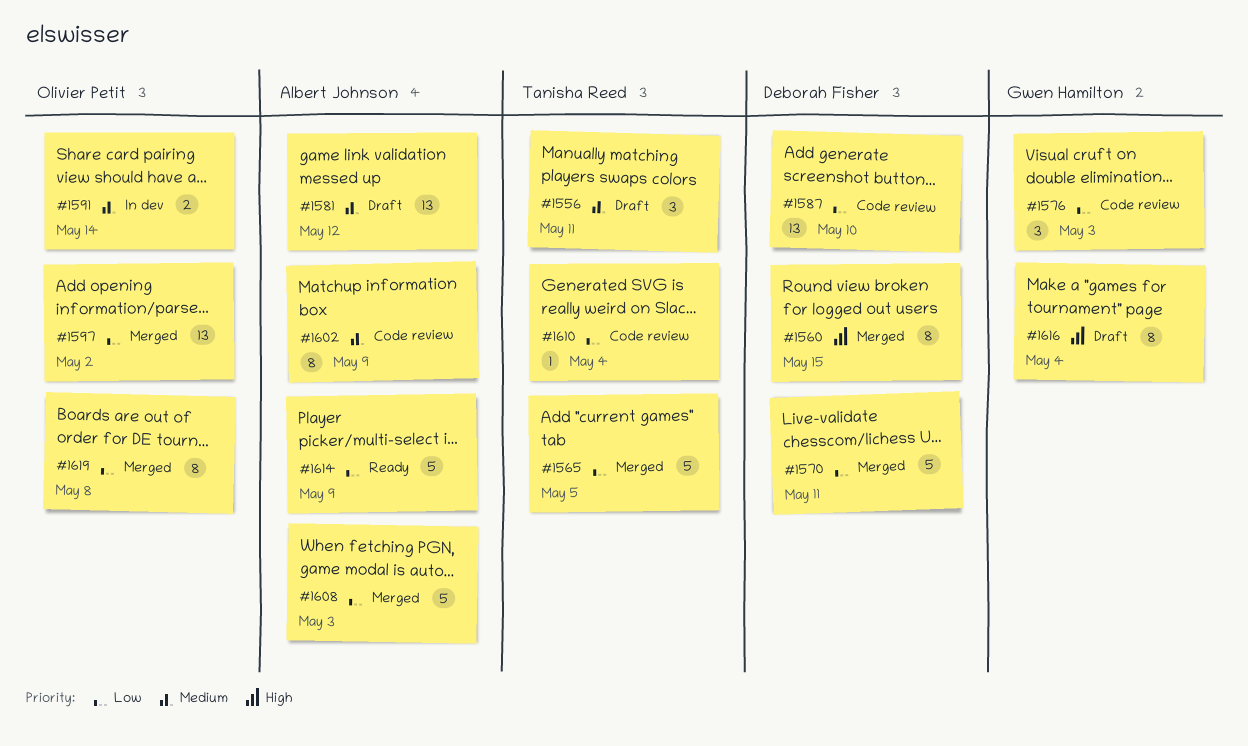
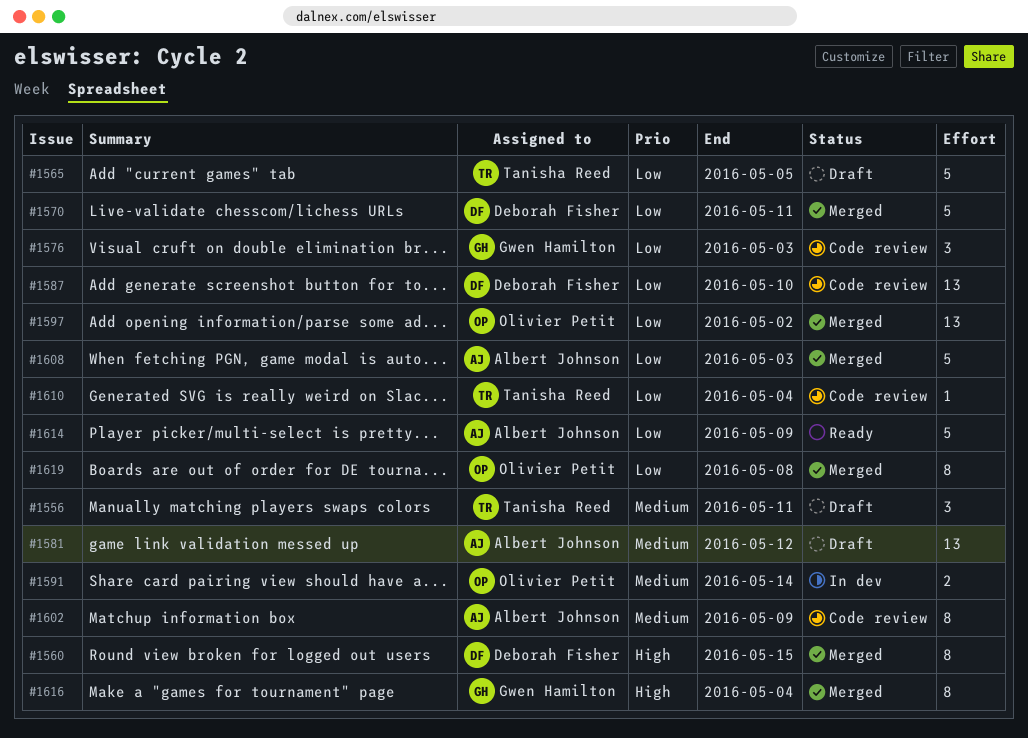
#1565, status: Merged -> Draft
#1616, status: Draft -> Merged

